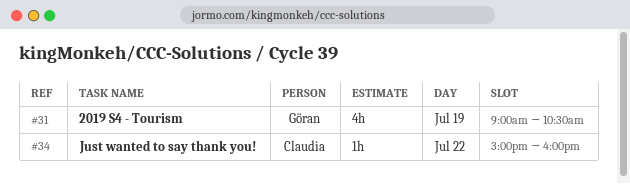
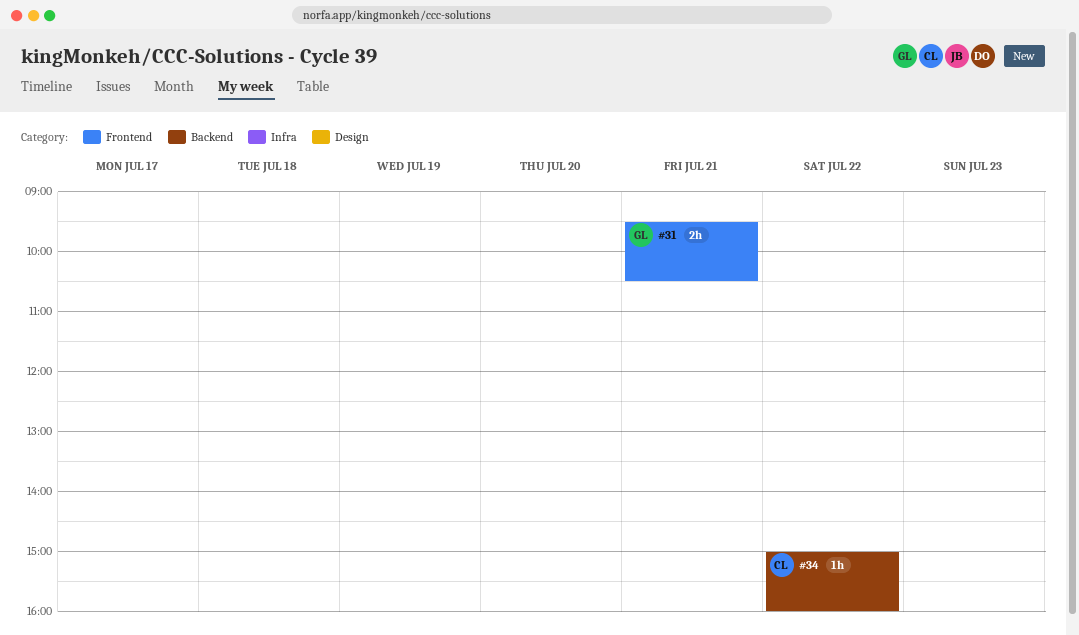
#31, estimate: 4h -> 2h
#31, day: Jul 19 -> Jul 21
#31, begins: 09:00 -> 09:30

